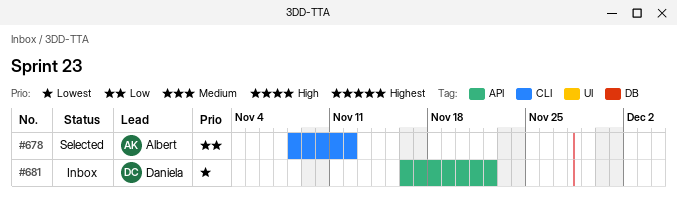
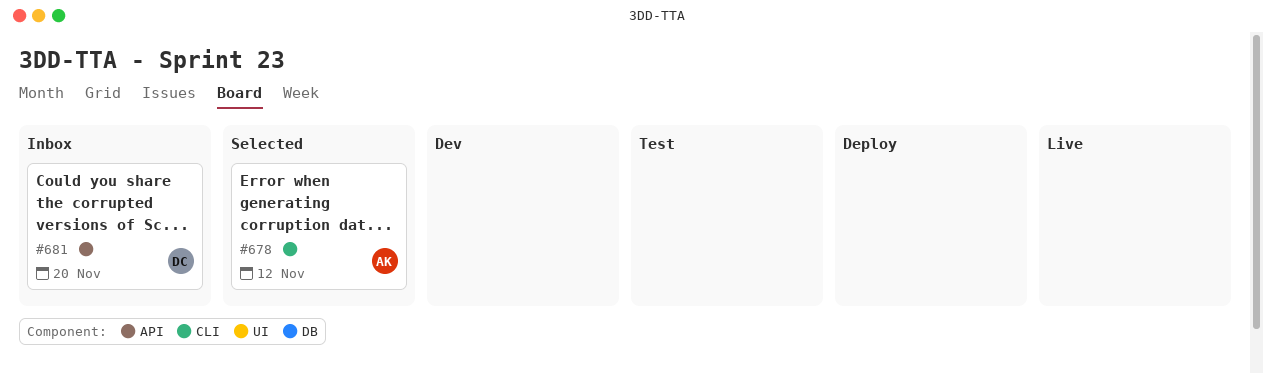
#681, due: Nov 22 -> Nov 20

